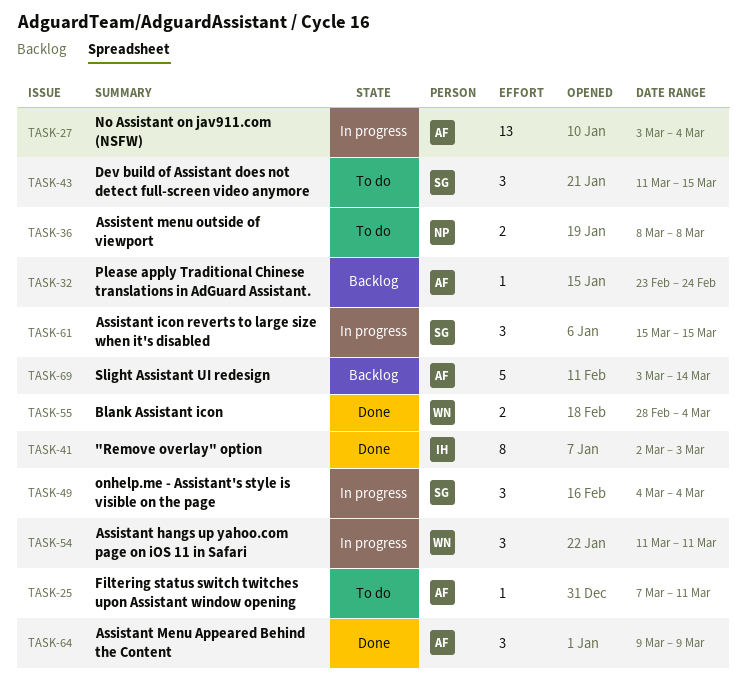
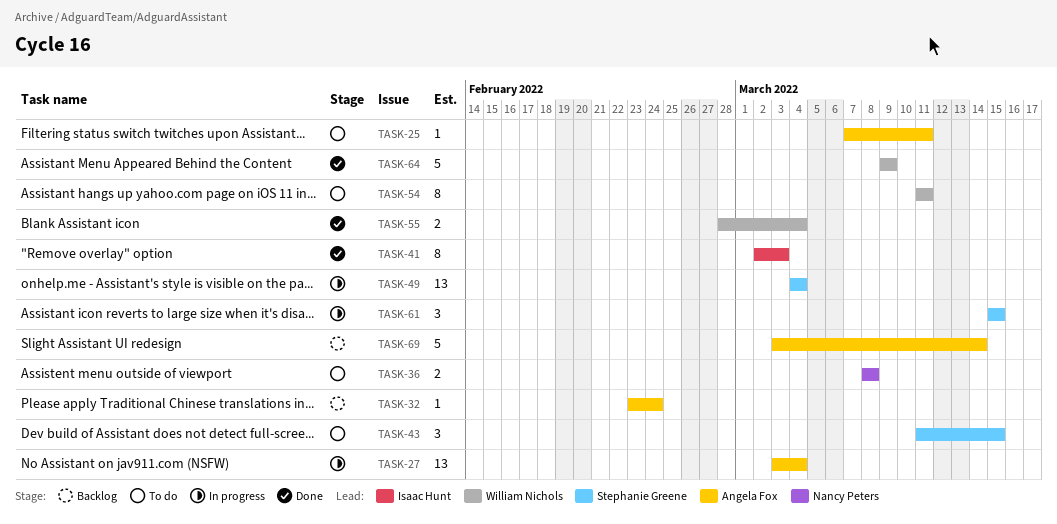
TASK-49, estimate: 3 -> 13
TASK-54, status: In progress -> To do
TASK-54, estimate: 3 -> 8
TASK-64, owner: Angela Fox -> William Nichols
TASK-64, estimate: 3 -> 5

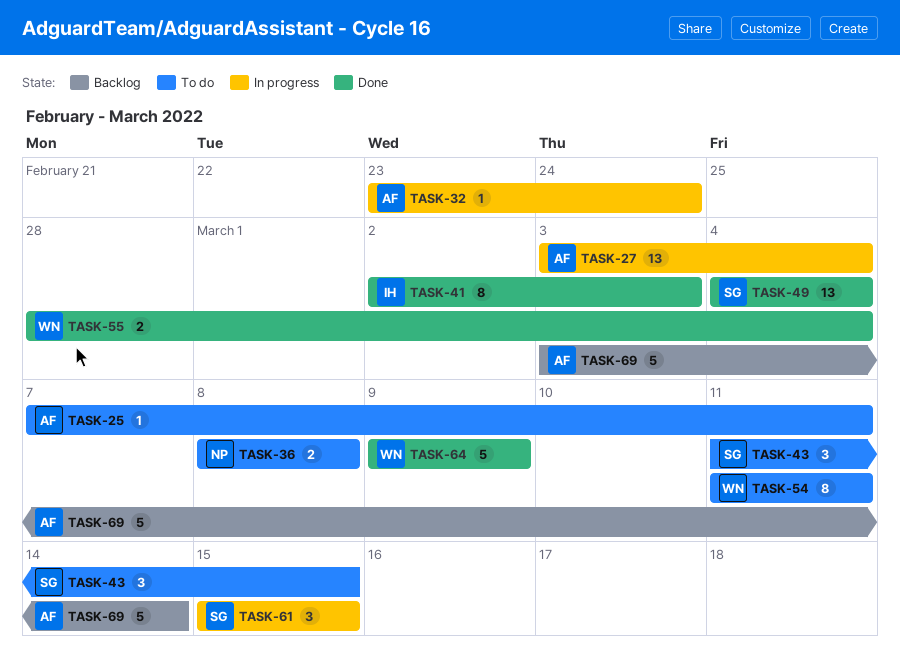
TASK-32, status: Backlog -> In progress
TASK-49, status: In progress -> Done

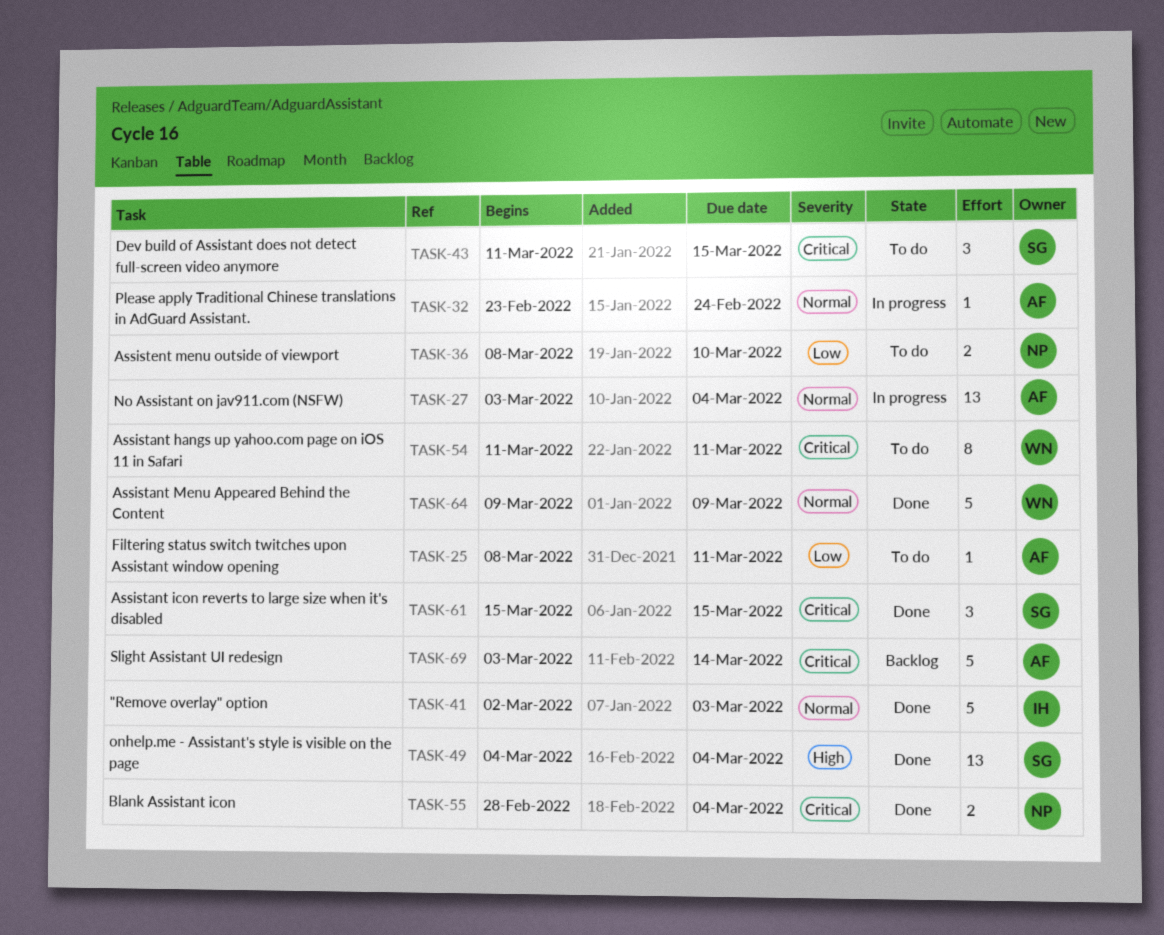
TASK-25, start: Mar 7 -> Mar 8
TASK-36, due: Mar 8 -> Mar 10
TASK-41, estimate: 8 -> 5
TASK-55, owner: WN -> NP
TASK-61, status: In progress -> Done

